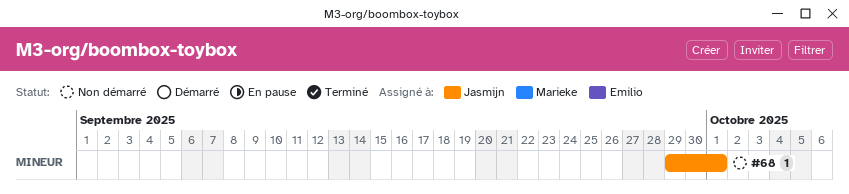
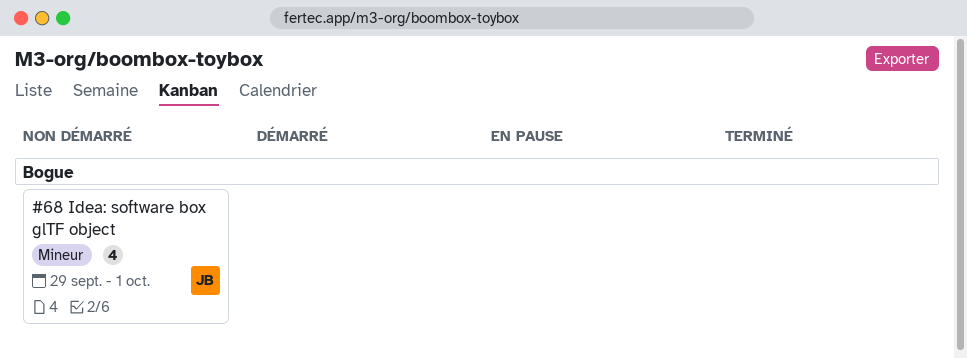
#68, estimate: 1 -> 4

